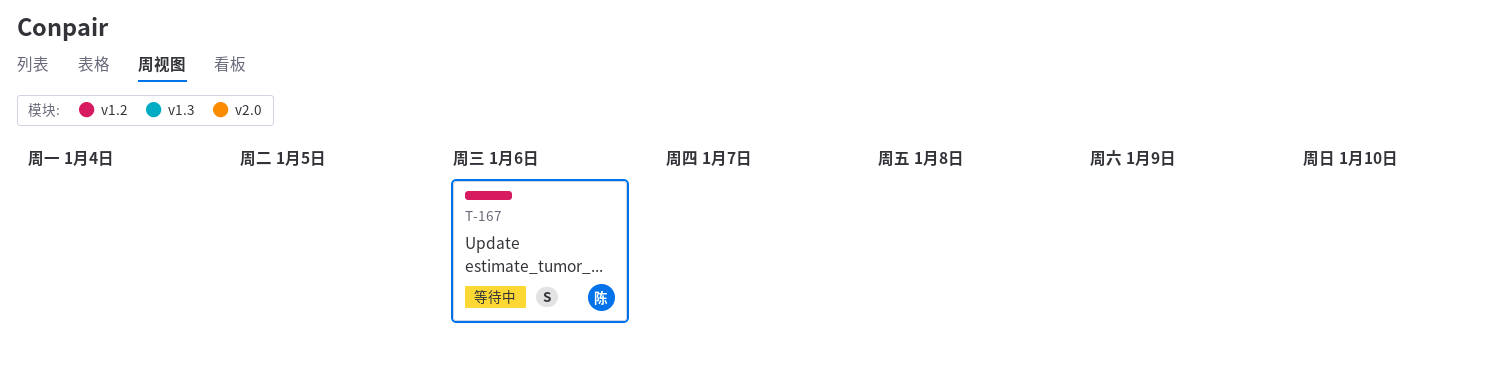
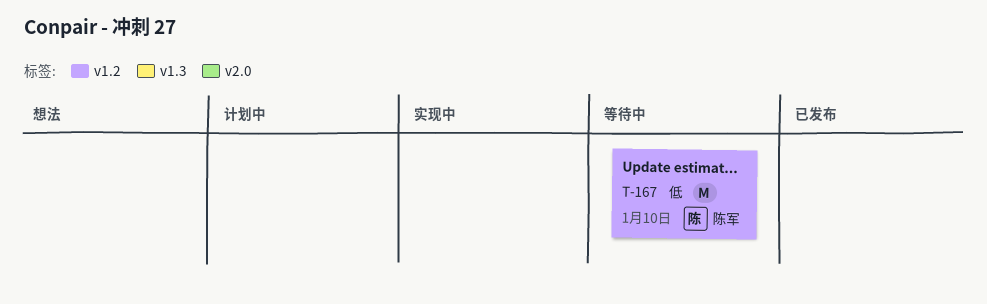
T-167, estimate: S -> M
T-167, due: Jan 6 -> Jan 10

